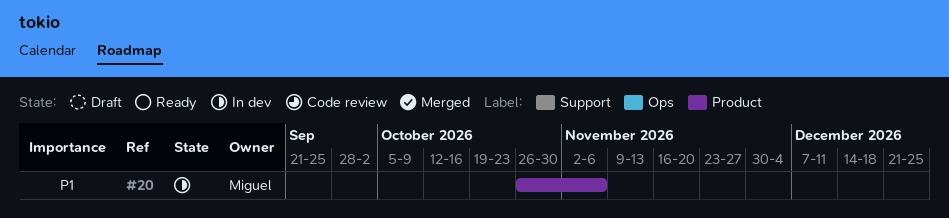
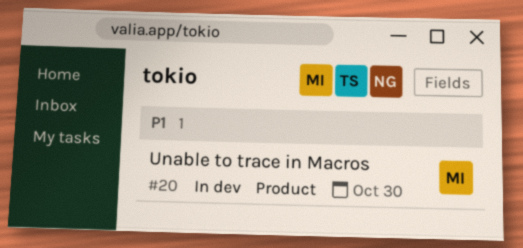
#20, due: Nov 6 -> Oct 30

